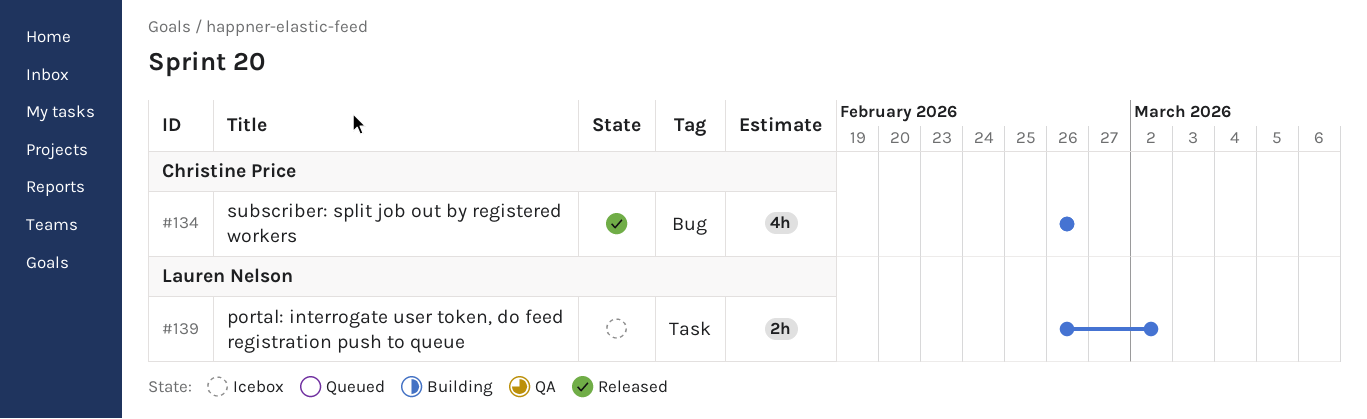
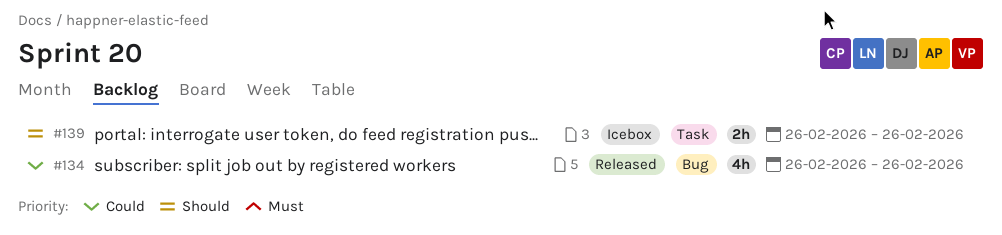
#139, due: Mar 2 -> Feb 26

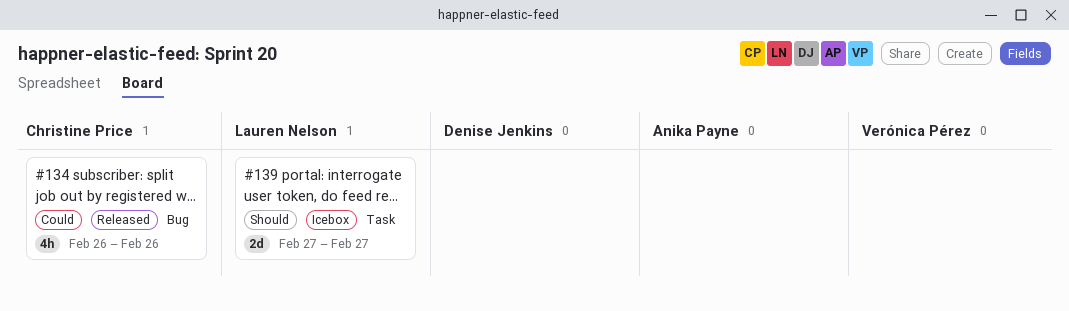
#139, estimate: 2h -> 2d
#139, start: Feb 26 -> Feb 27
#139, due: Feb 26 -> Feb 27

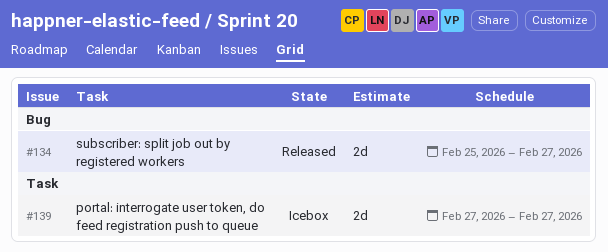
#134, estimate: 4h -> 2d
#134, start: Feb 26 -> Feb 25
#134, due: Feb 26 -> Feb 27

